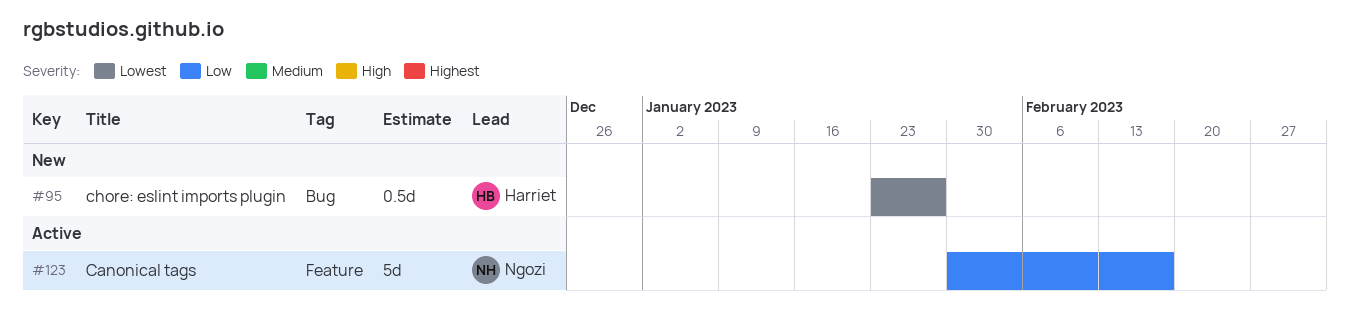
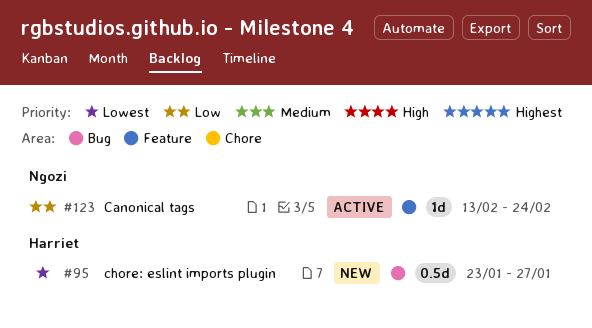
#123, estimate: 5d -> 1d
#123, start: Jan 30 -> Feb 13
#123, due: Feb 17 -> Feb 24

